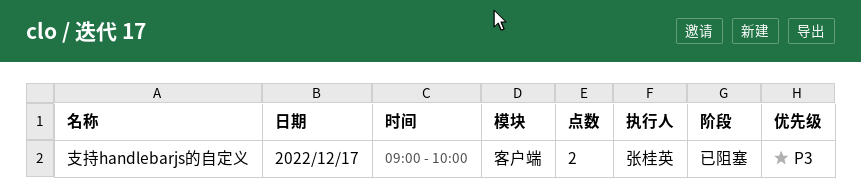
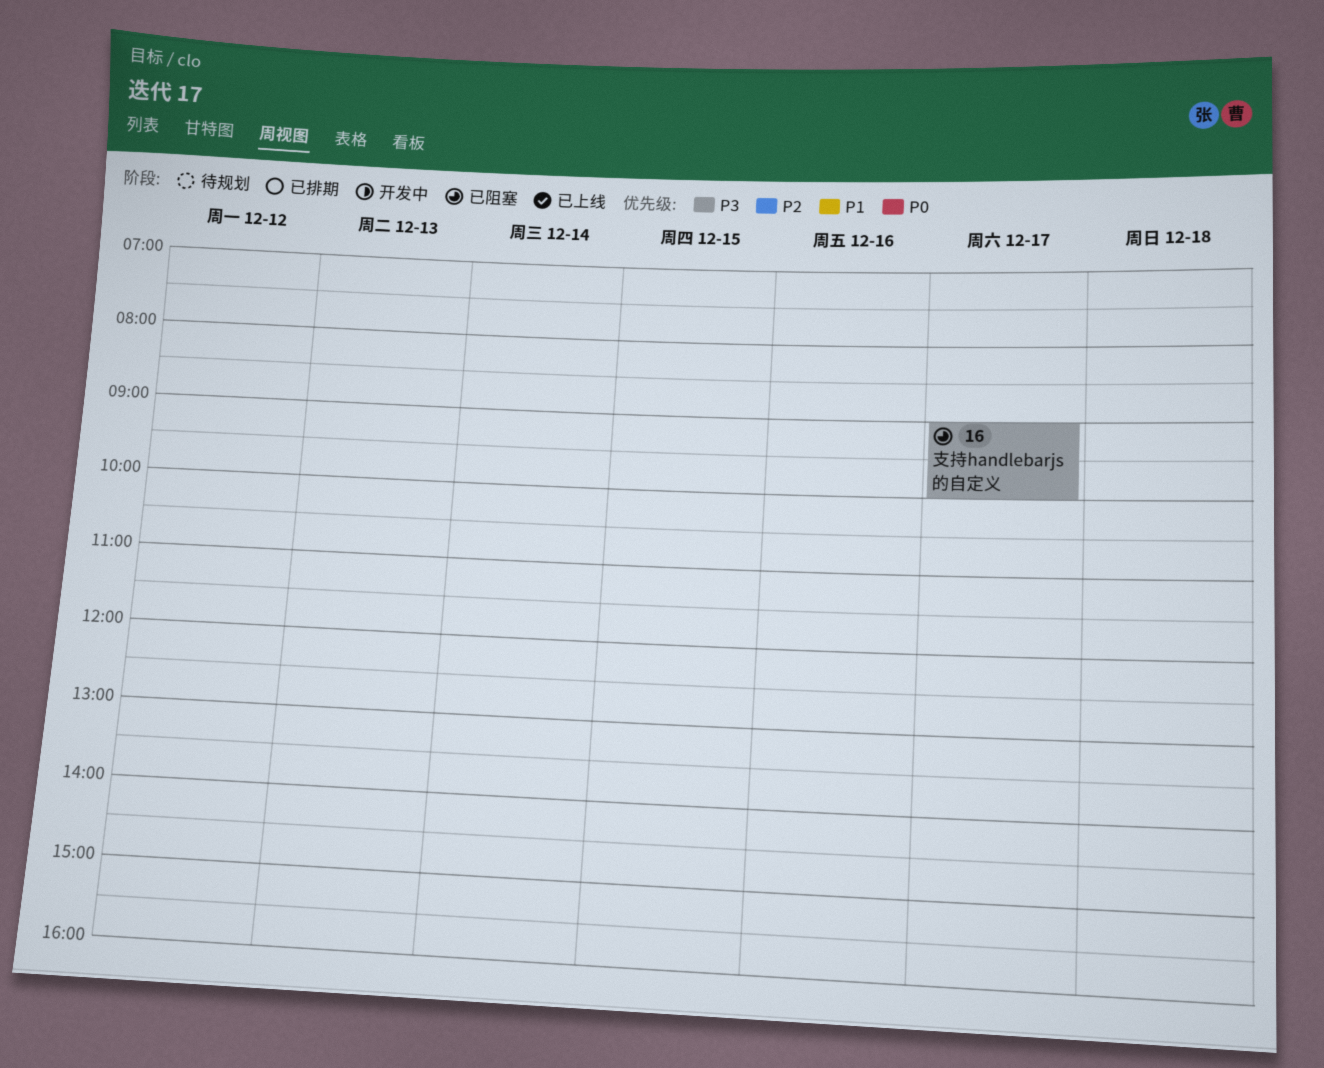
支持handlebarjs的自定义, estimate: 2 -> 16

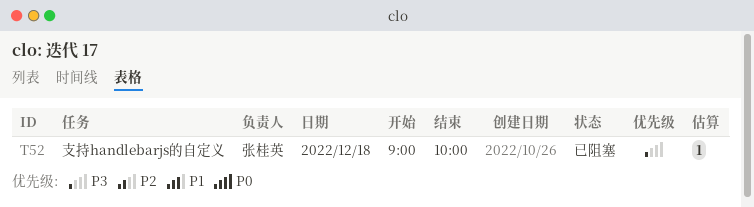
支持handlebarjs的自定义, estimate: 16 -> 1
支持handlebarjs的自定义, day: Dec 17 -> Dec 18

